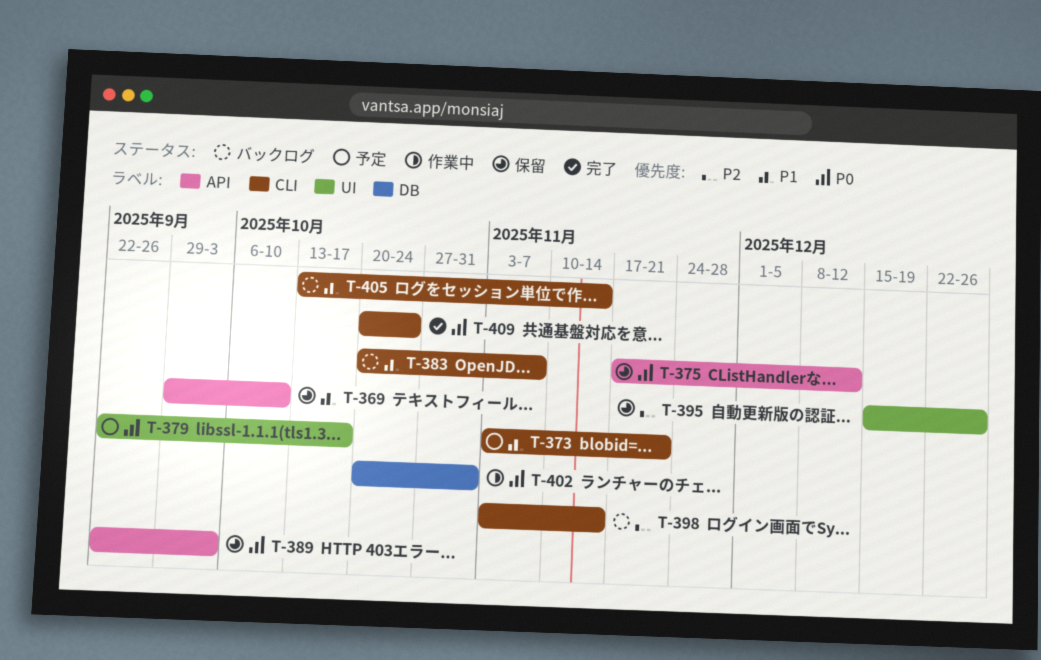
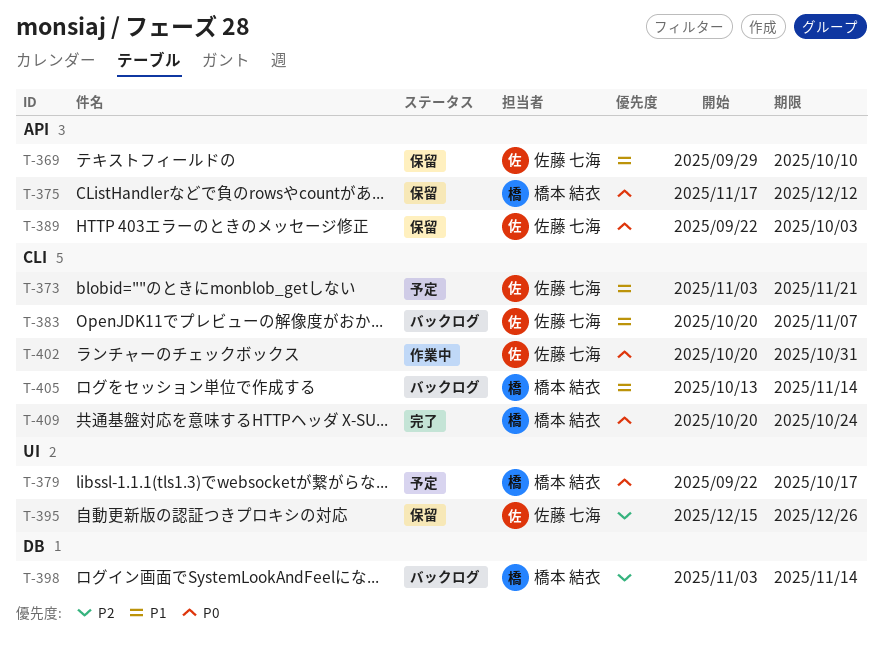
T-398, label: CLI -> DB
T-402, label: DB -> CLI

